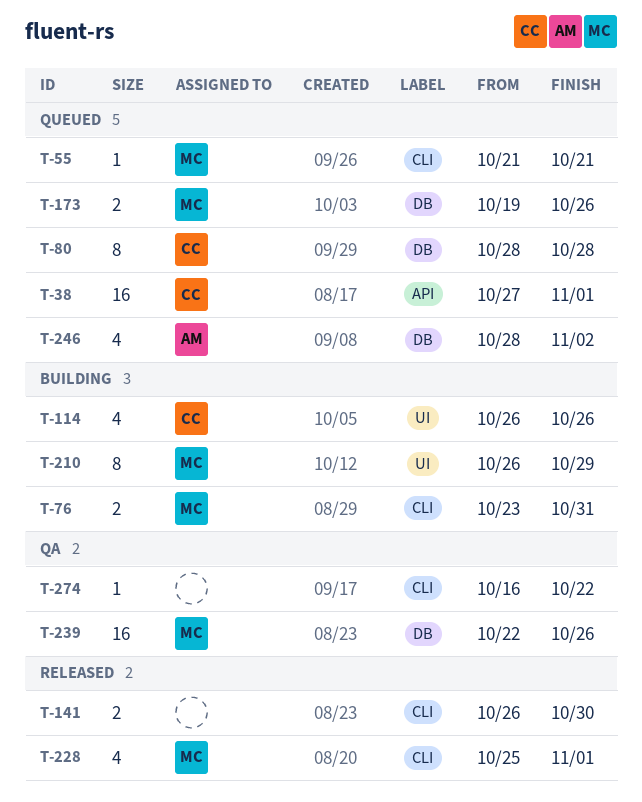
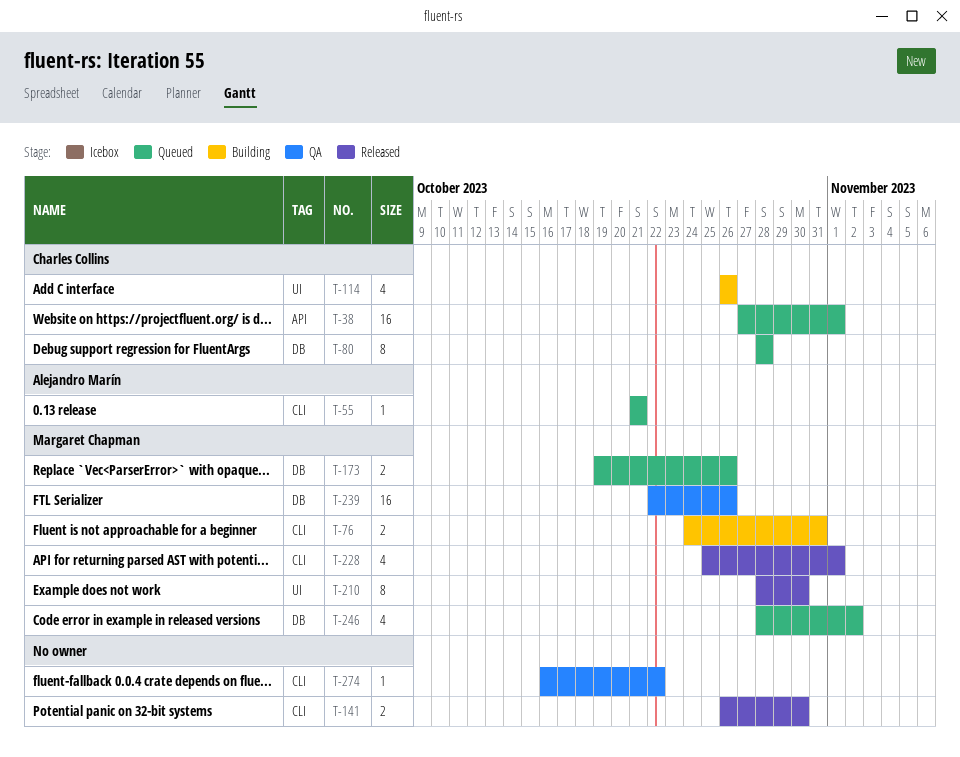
T-55, owner: Margaret Chapman -> Alejandro Marín
T-76, start: Oct 23 -> Oct 24
T-210, status: Building -> Released
T-210, start: Oct 26 -> Oct 28
T-210, due: Oct 29 -> Oct 30
T-246, owner: Alejandro Marín -> Margaret Chapman

